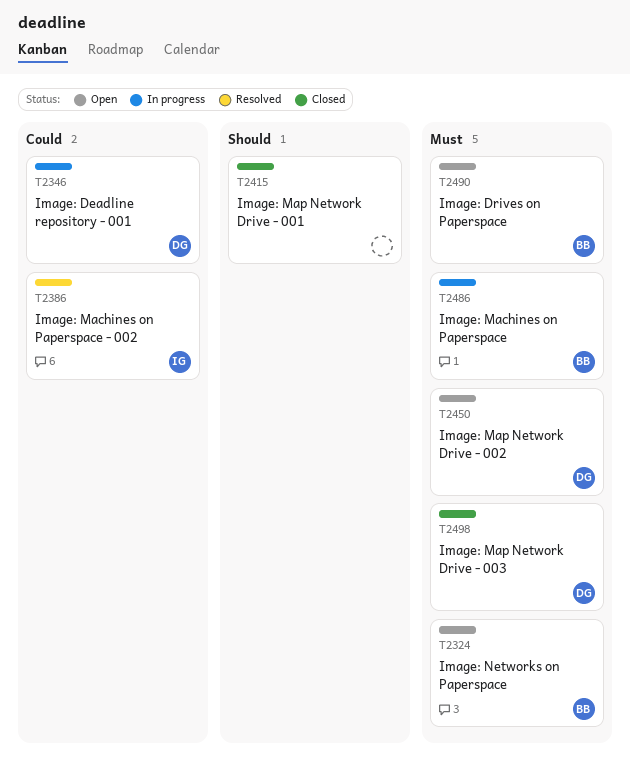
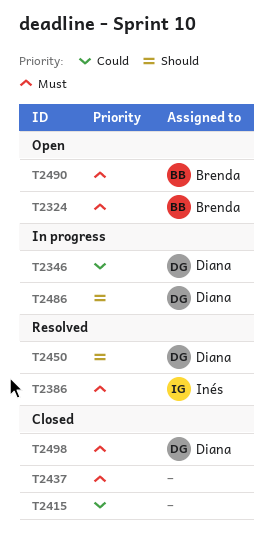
T2386, priority: Could -> Must
T2415, priority: Should -> Could
T2437: none -> present
T2450, status: Open -> Resolved
T2450, priority: Must -> Should
T2486, owner: Brenda -> Diana
T2486, priority: Must -> Should

